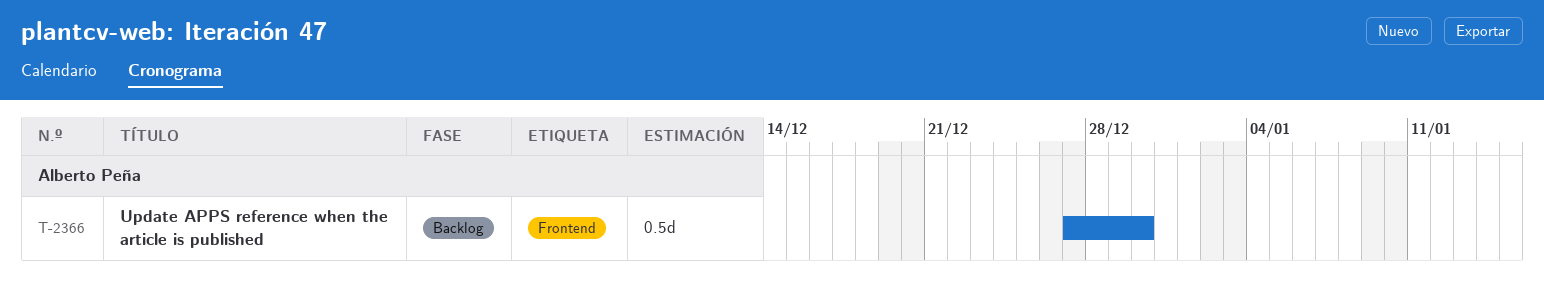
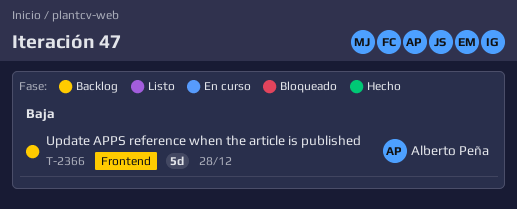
T-2366, estimate: 0.5d -> 5d
T-2366, due: Dec 30 -> Dec 28

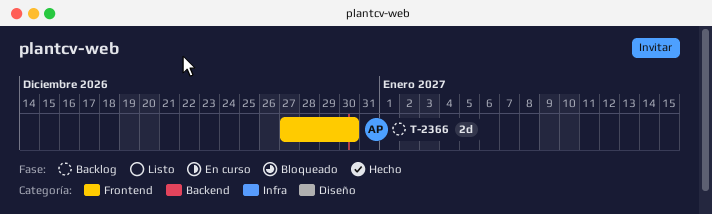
T-2366, estimate: 5d -> 2d
T-2366, due: Dec 28 -> Dec 30

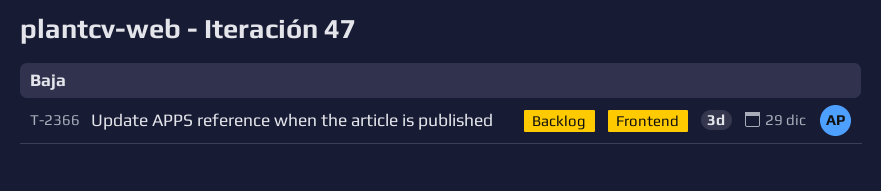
T-2366, estimate: 2d -> 3d
T-2366, due: Dec 30 -> Dec 29

